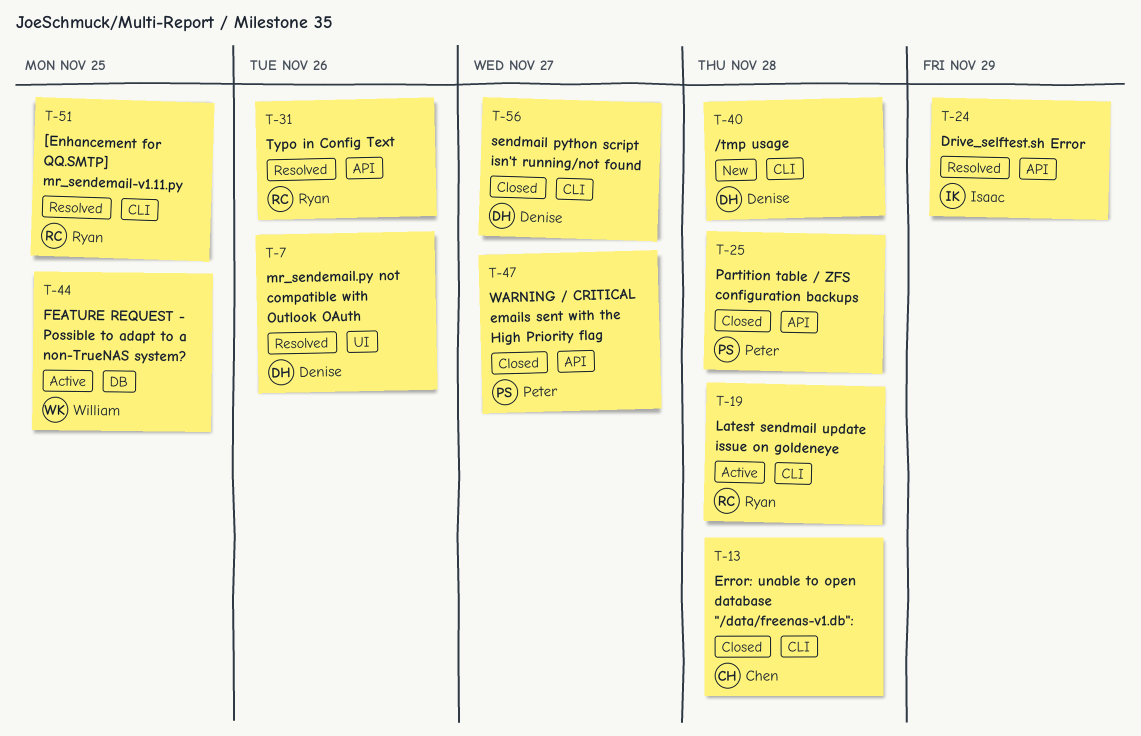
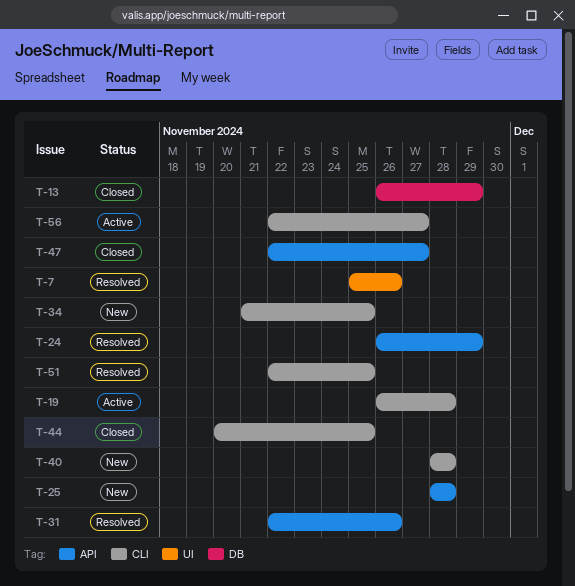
T-13, label: CLI -> DB
T-13, due: Nov 28 -> Nov 29
T-25, status: Closed -> New
T-34: none -> present
T-44, status: Active -> Closed
T-44, label: DB -> CLI
T-56, status: Closed -> Active

